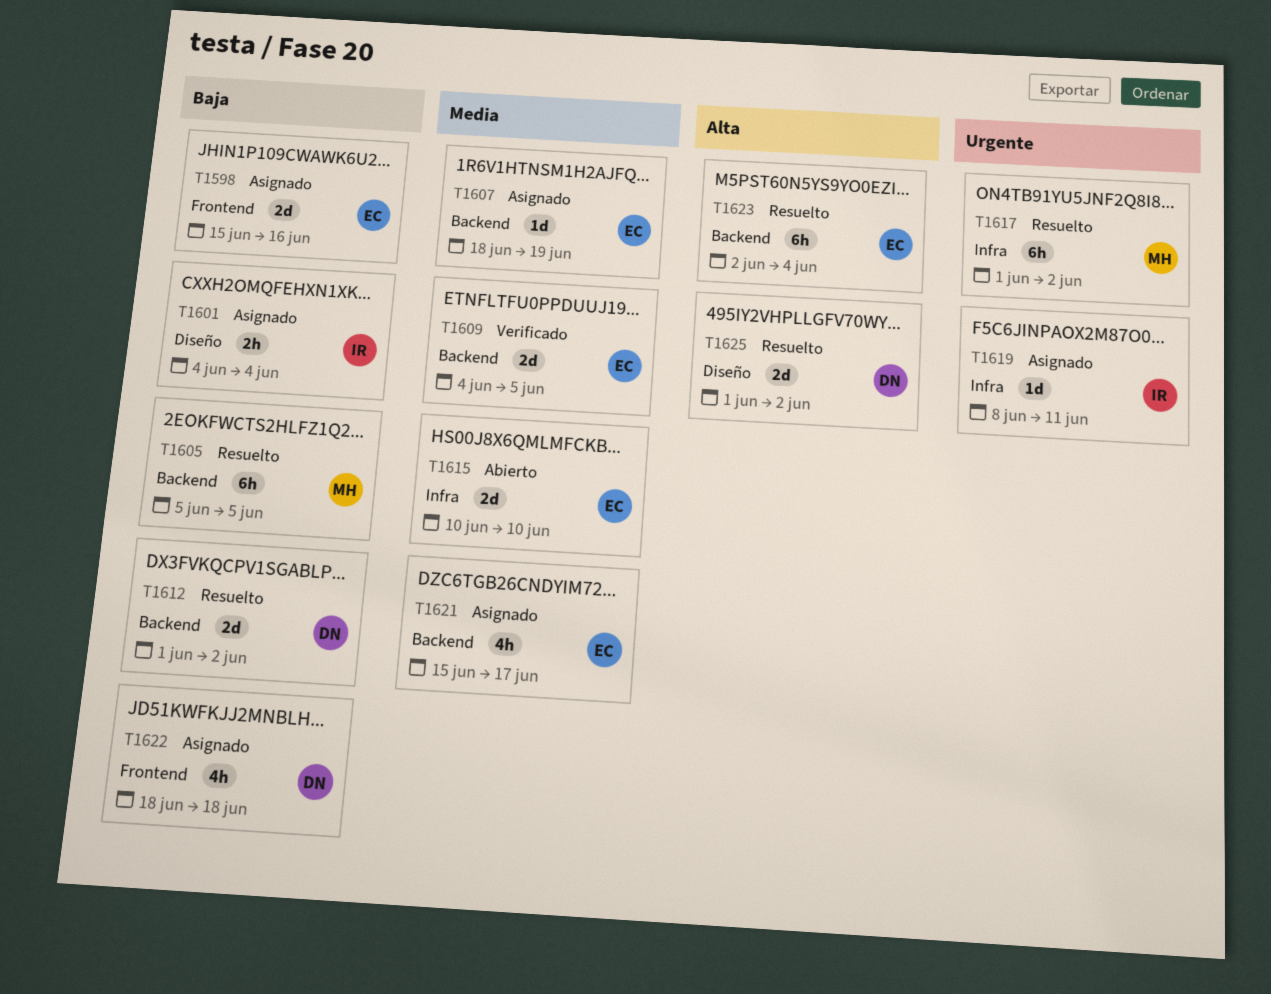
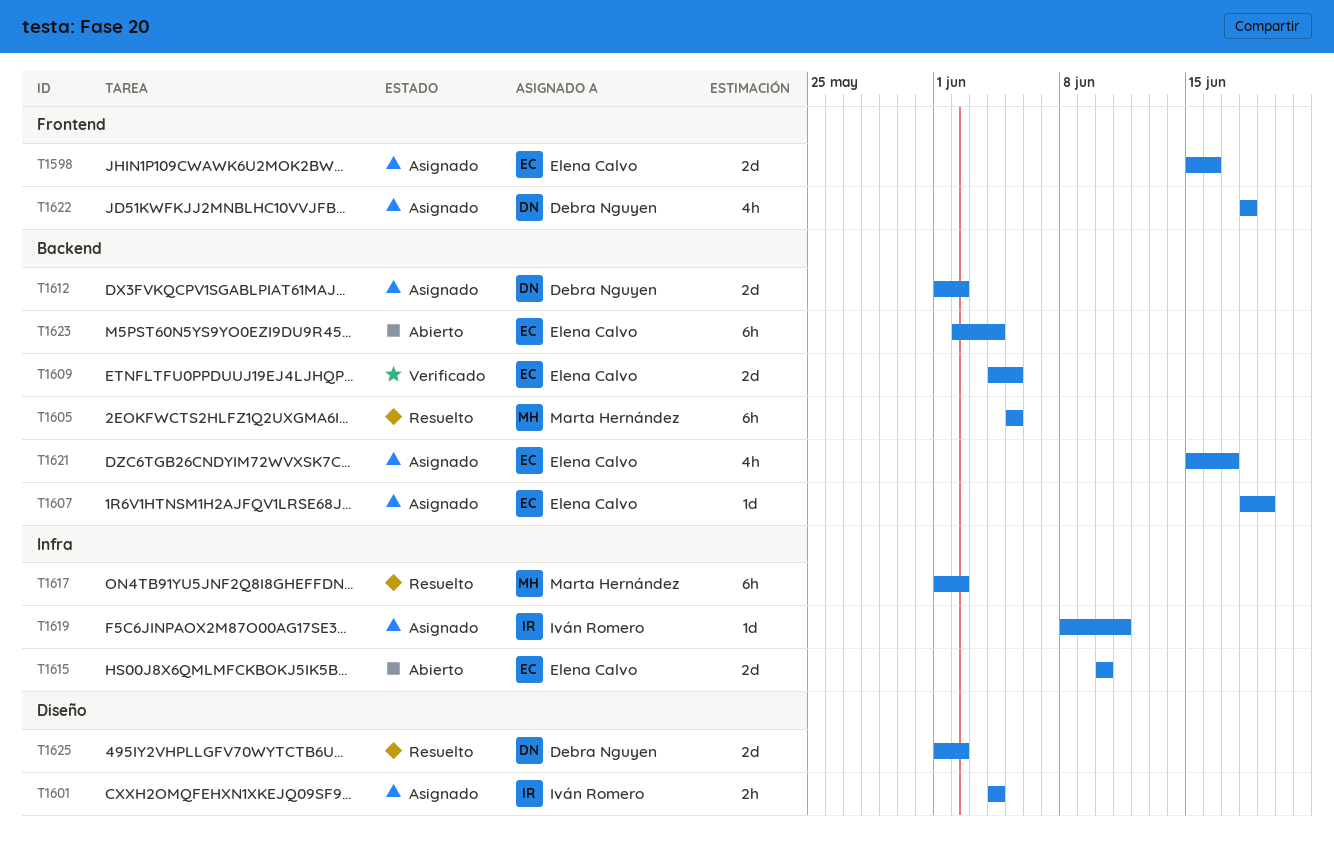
T1612, status: Resuelto -> Asignado
T1623, status: Resuelto -> Abierto

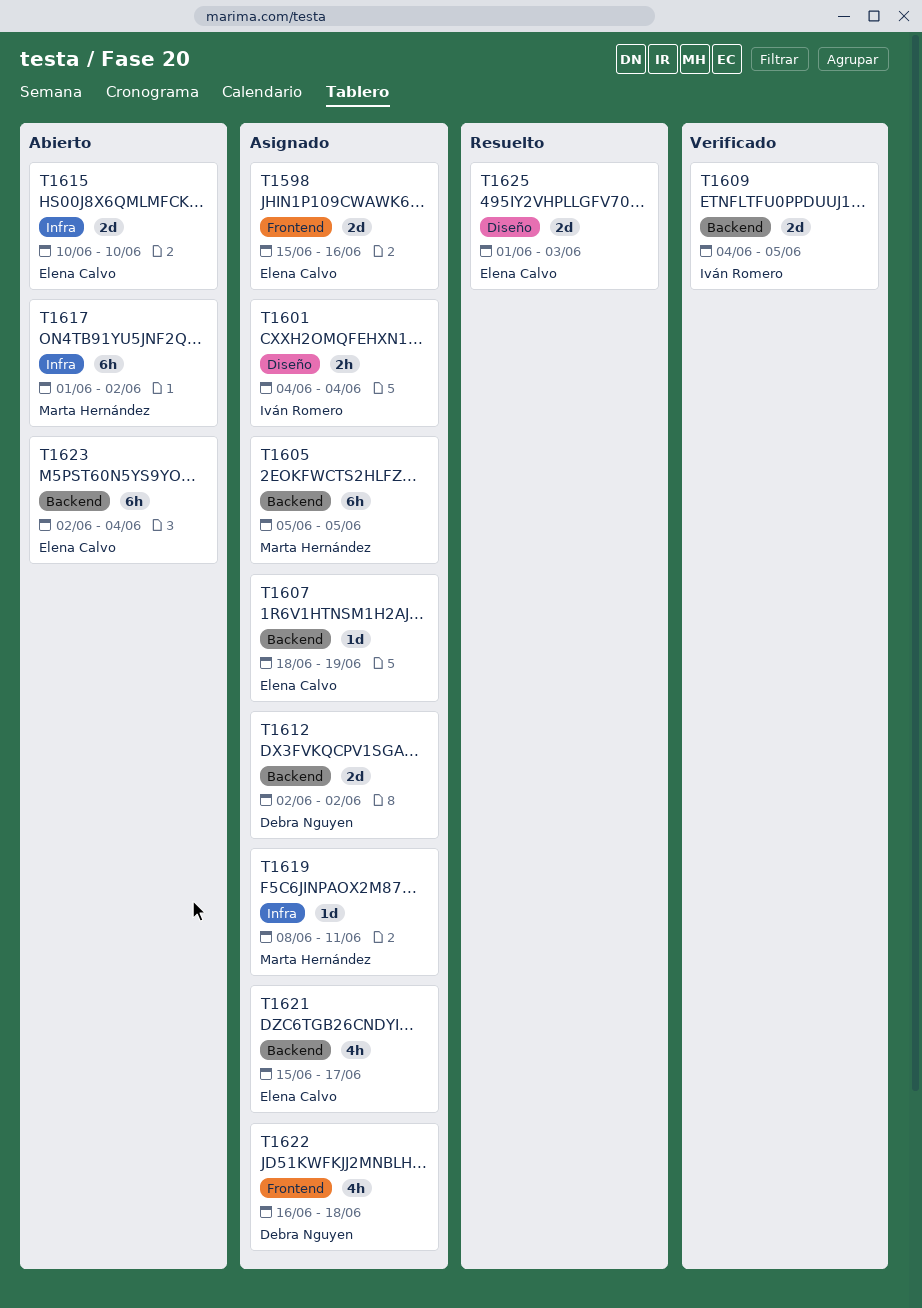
T1605, status: Resuelto -> Asignado
T1609, owner: Elena Calvo -> Iván Romero
T1612, start: Jun 1 -> Jun 2
T1617, status: Resuelto -> Abierto
T1619, owner: Iván Romero -> Marta Hernández
T1622, start: Jun 18 -> Jun 16
T1625, owner: Debra Nguyen -> Elena Calvo
T1625, due: Jun 2 -> Jun 3

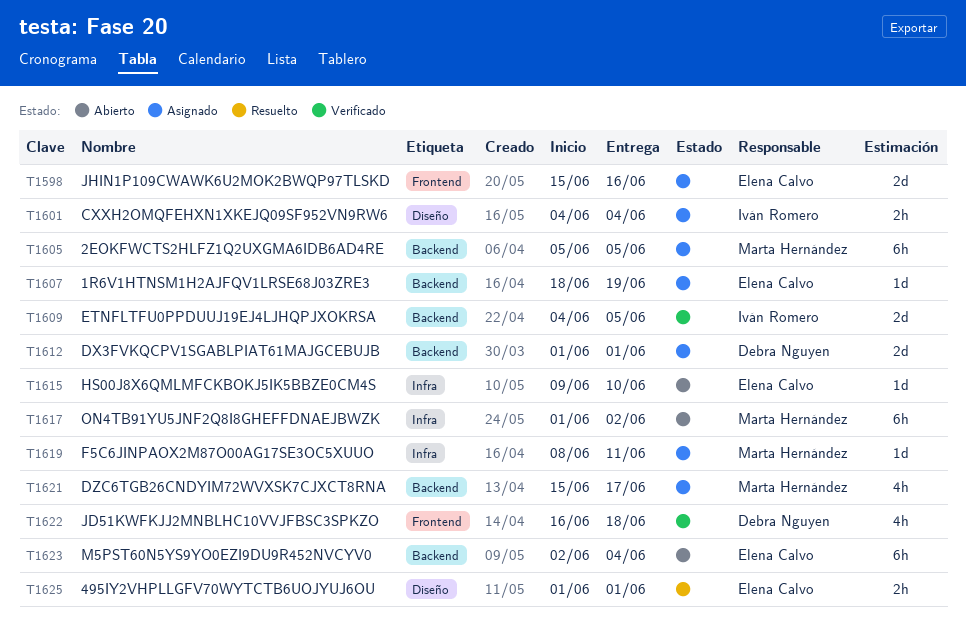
T1612, start: Jun 2 -> Jun 1
T1612, due: Jun 2 -> Jun 1
T1615, estimate: 2d -> 1d
T1615, start: Jun 10 -> Jun 9
T1621, owner: Elena Calvo -> Marta Hernández
T1622, status: Asignado -> Verificado
T1625, estimate: 2d -> 2h
T1625, due: Jun 3 -> Jun 1

